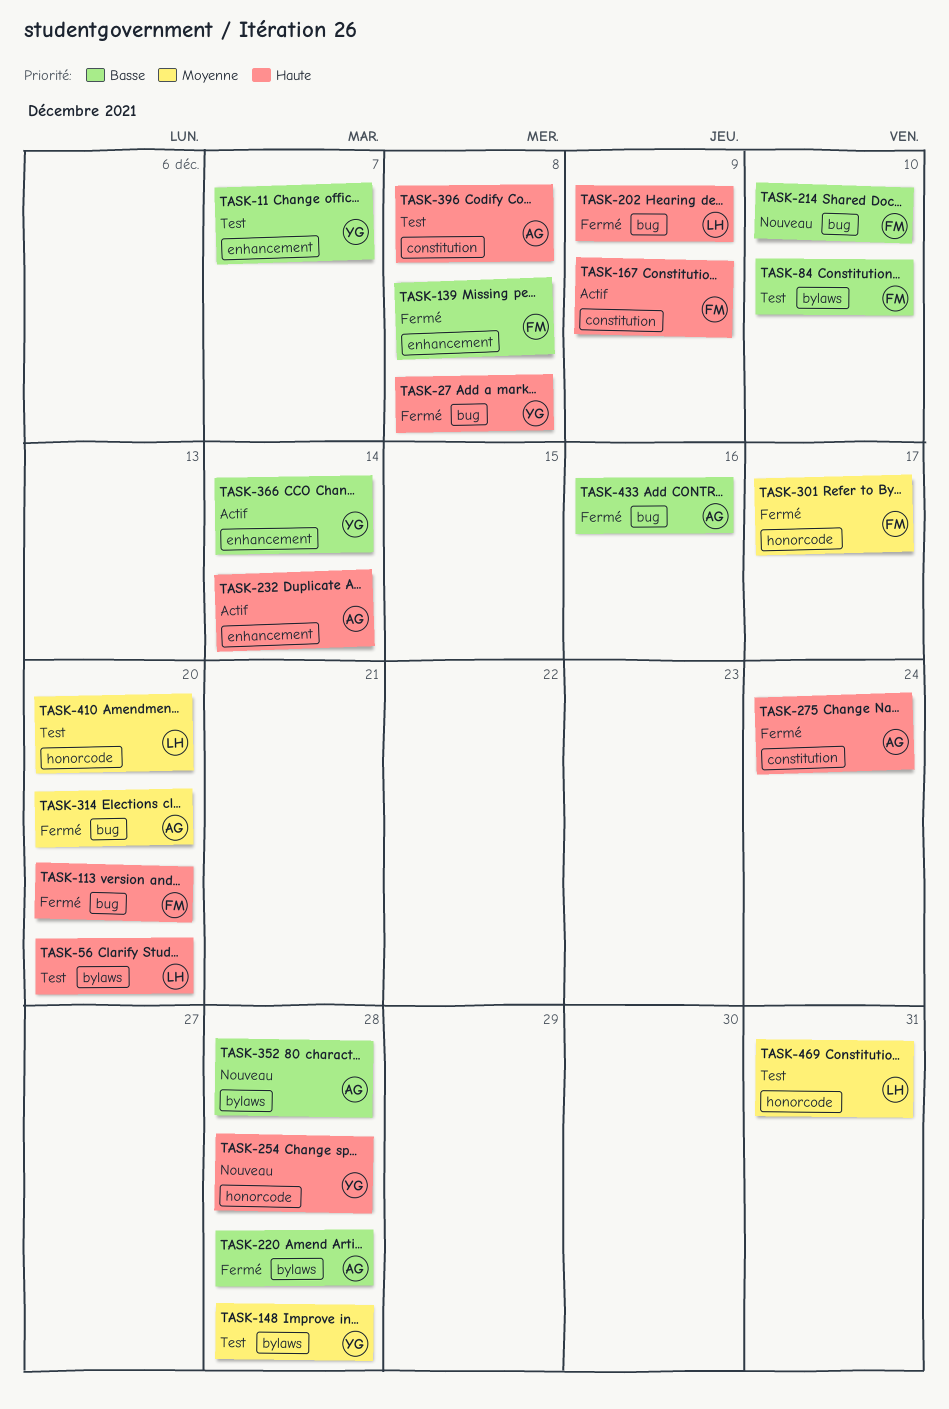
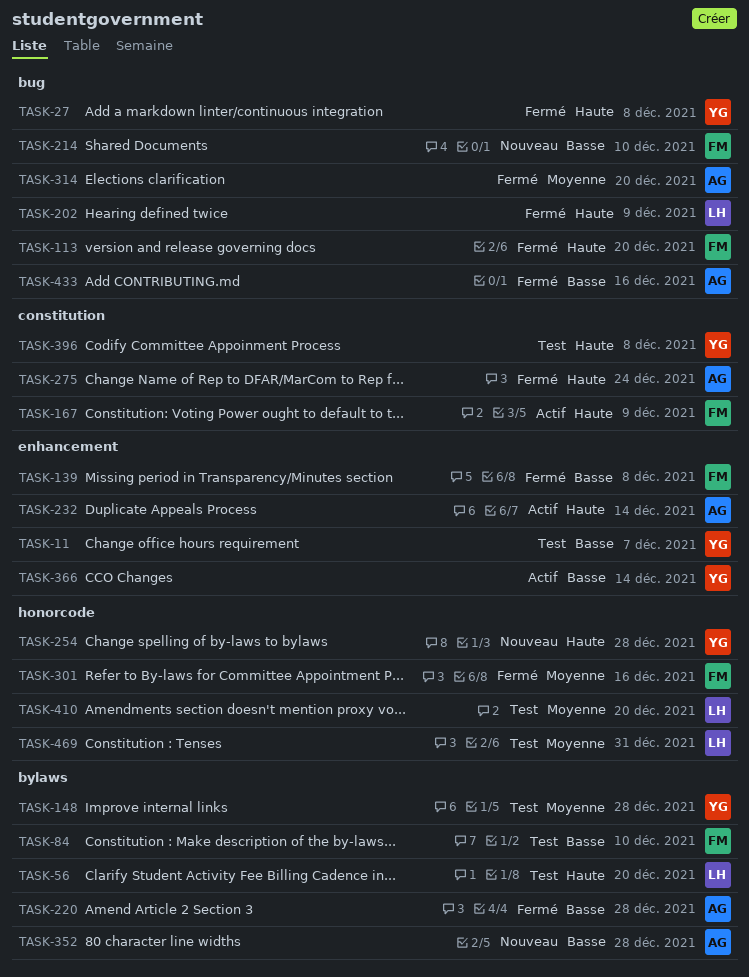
TASK-301, due: Dec 17 -> Dec 16
TASK-396, owner: AG -> YG

